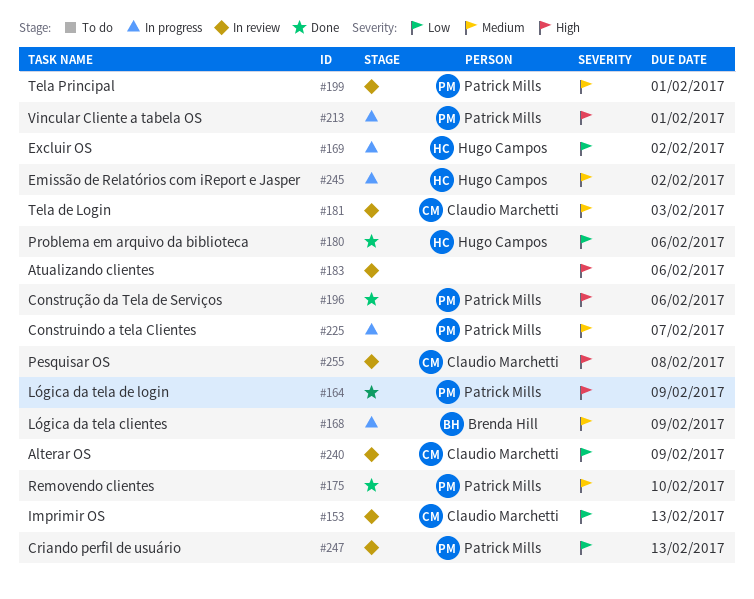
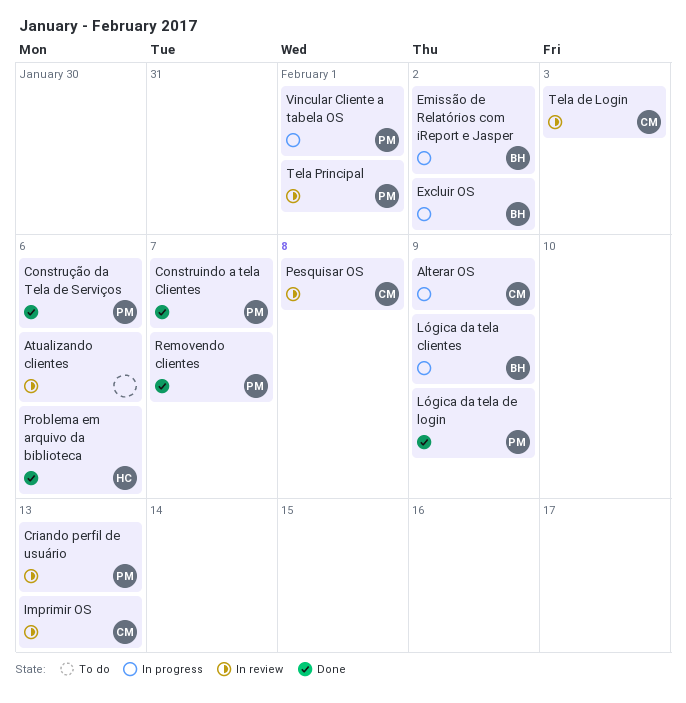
Alterar OS, status: In review -> In progress
Construindo a tela Clientes, status: In progress -> Done
Emissão de Relatórios com iReport e Jasper, owner: Hugo Campos -> Brenda Hill
Excluir OS, owner: Hugo Campos -> Brenda Hill
Removendo clientes, due: Feb 10 -> Feb 7

